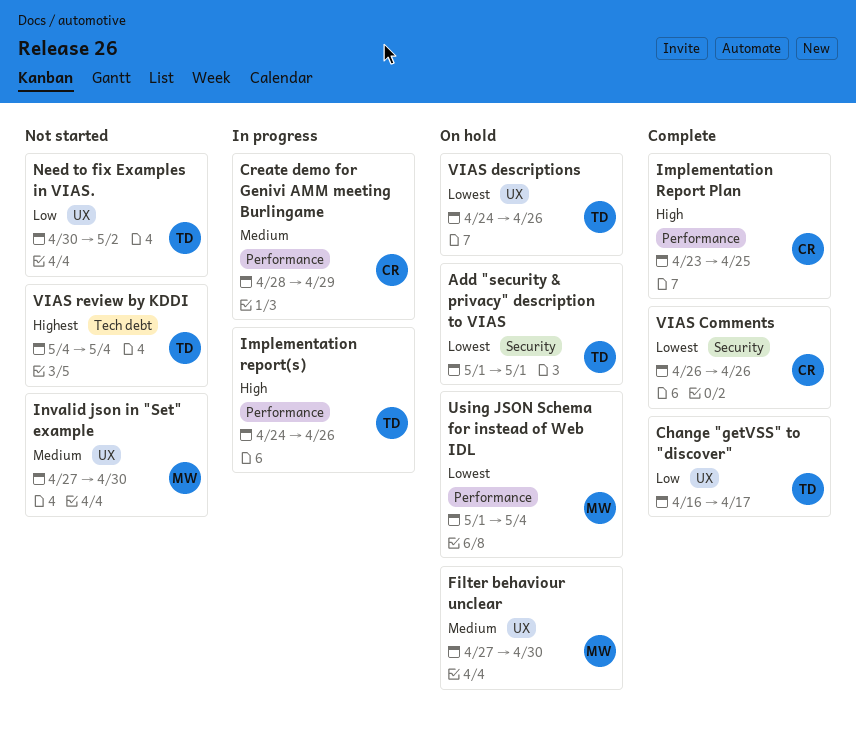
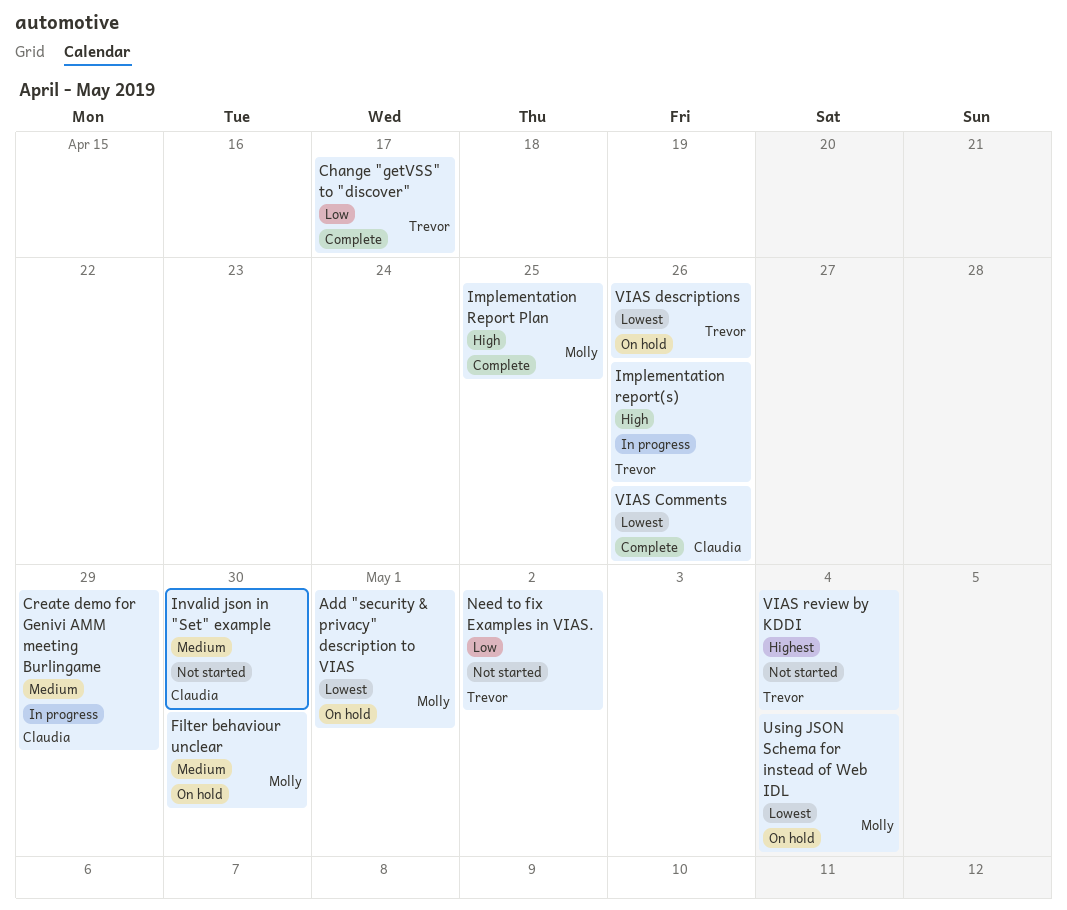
Add "security & privacy" description to VIAS, owner: Trevor -> Molly
Implementation Report Plan, owner: Claudia -> Molly
Invalid json in "Set" example, owner: Molly -> Claudia

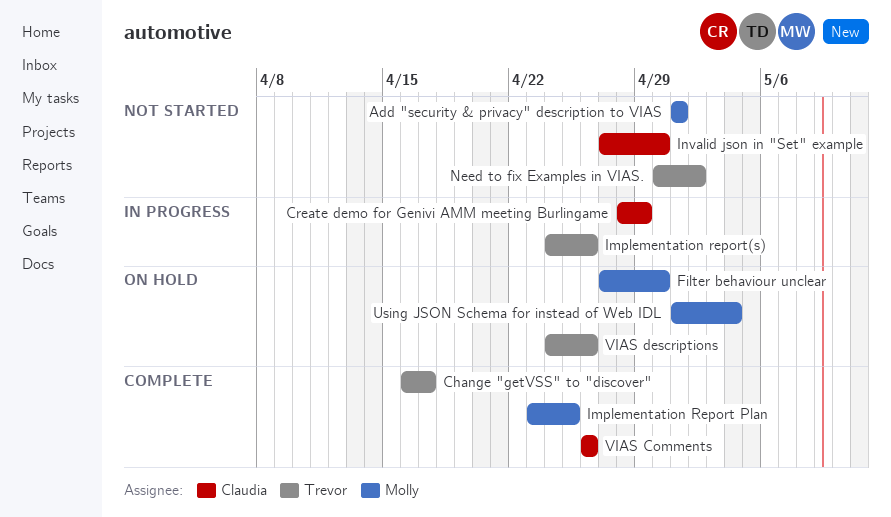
Add "security & privacy" description to VIAS, status: On hold -> Not started
VIAS review by KDDI: present -> none

